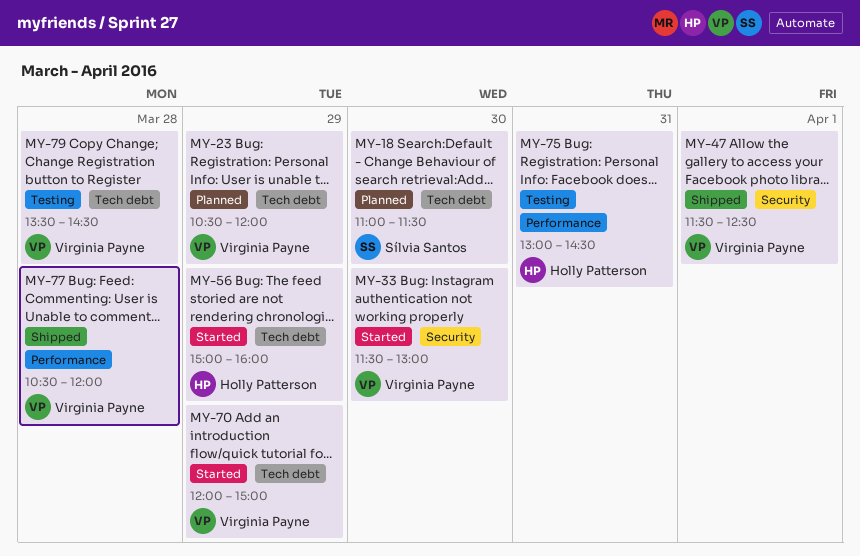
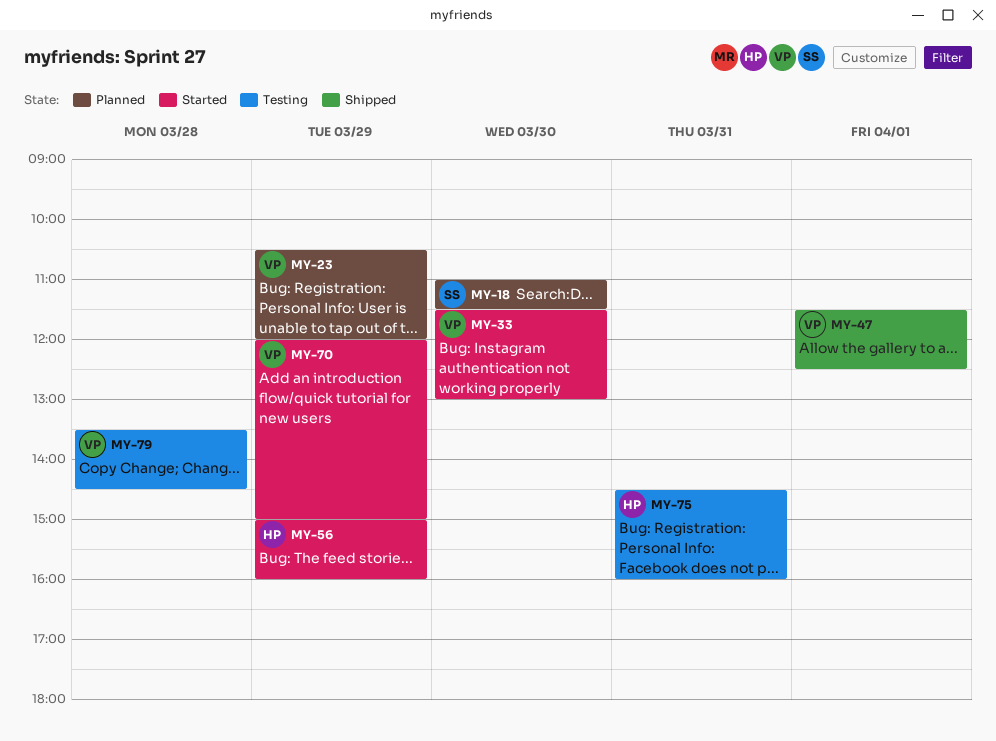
MY-75, begins: 13:00 -> 14:30
MY-75, ends: 14:30 -> 16:00
MY-77: present -> none

